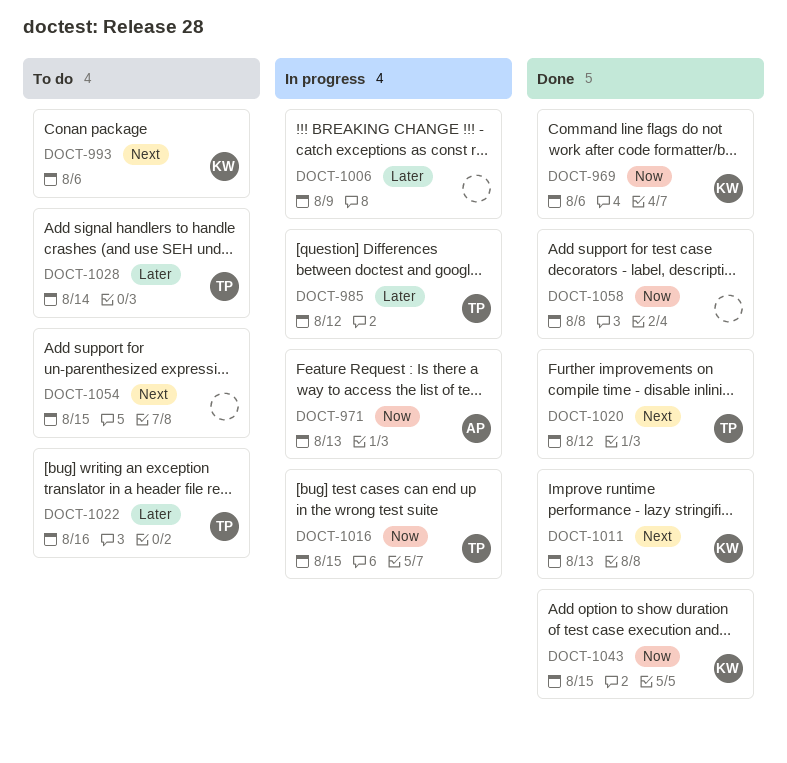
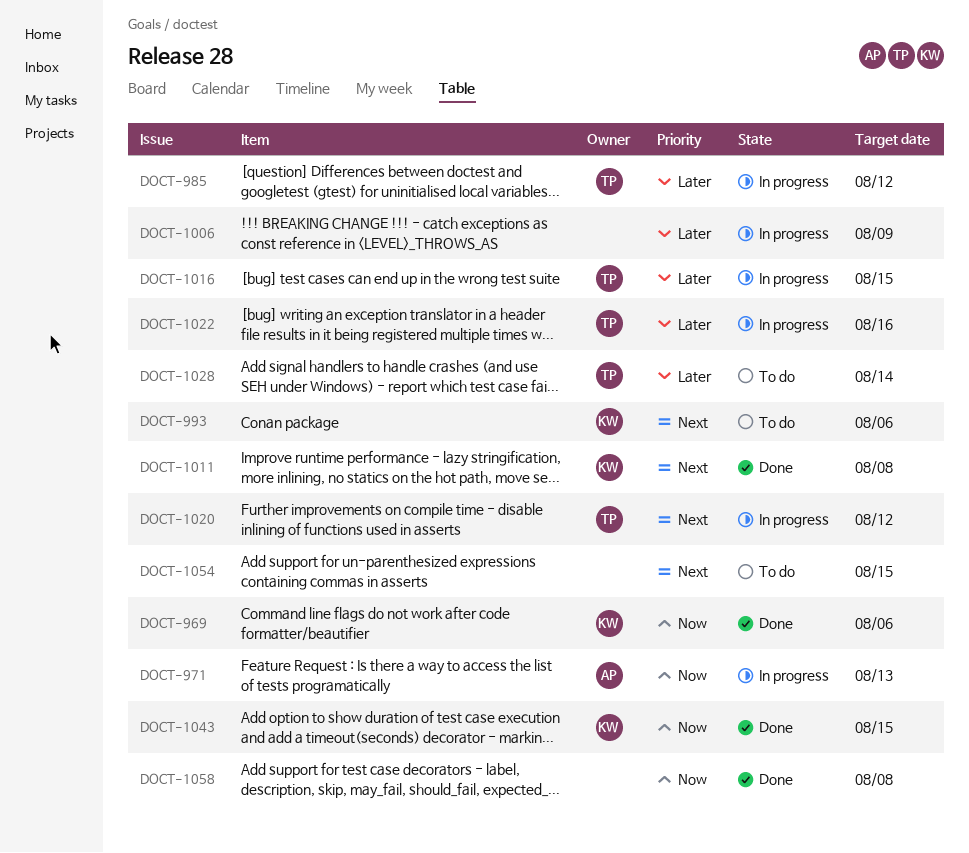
DOCT-1011, due: Aug 13 -> Aug 8
DOCT-1016, priority: Now -> Later
DOCT-1020, status: Done -> In progress
DOCT-1022, status: To do -> In progress

